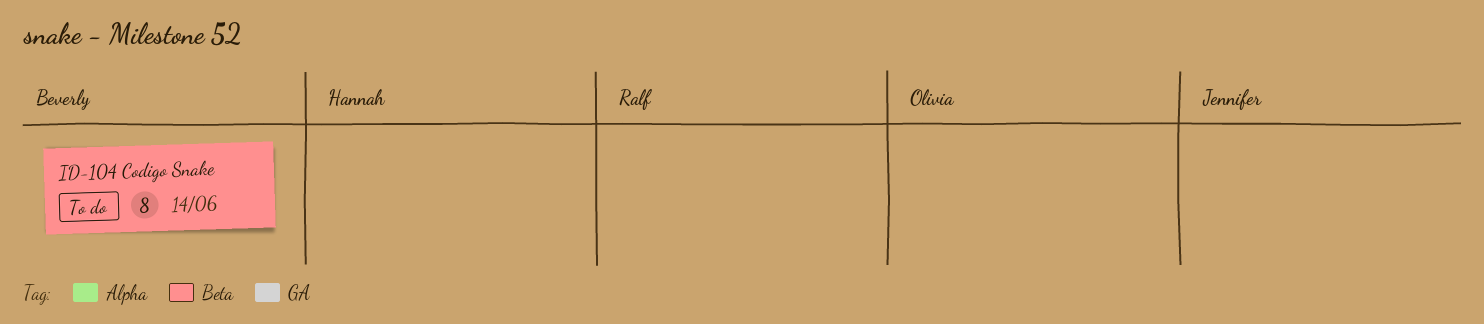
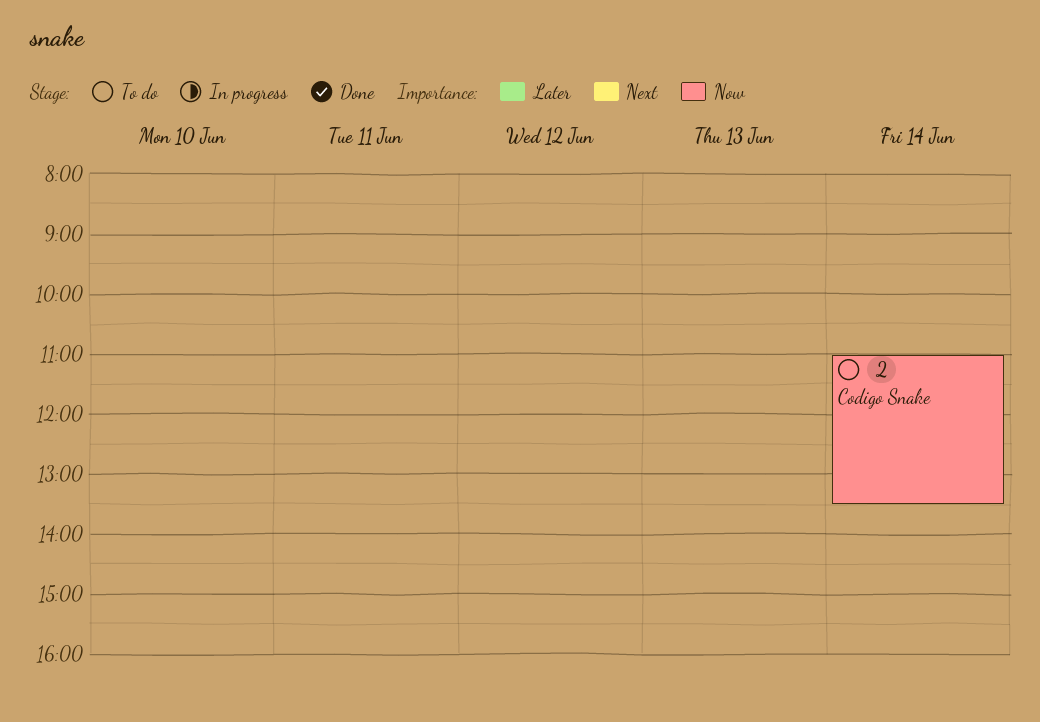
Codigo Snake, estimate: 8 -> 2

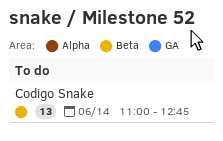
Codigo Snake, estimate: 2 -> 13
Codigo Snake, ends: 13:30 -> 12:45

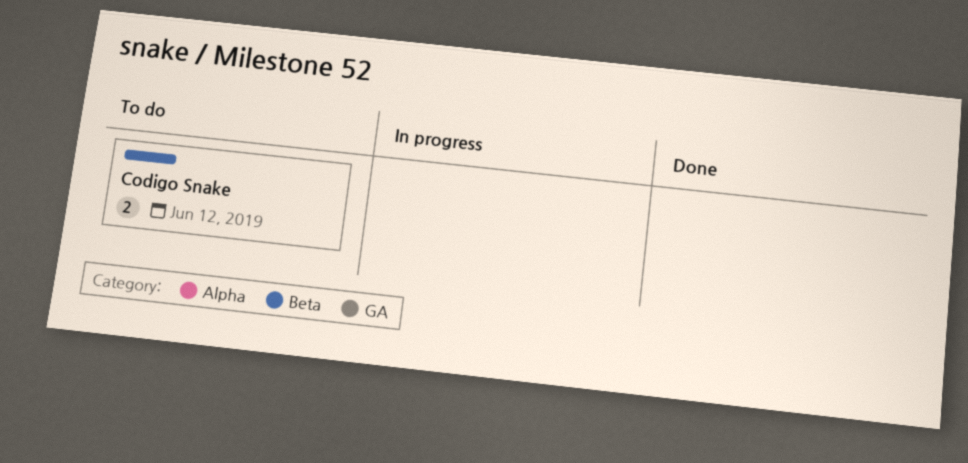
Codigo Snake, estimate: 13 -> 2
Codigo Snake, day: Jun 14 -> Jun 12

